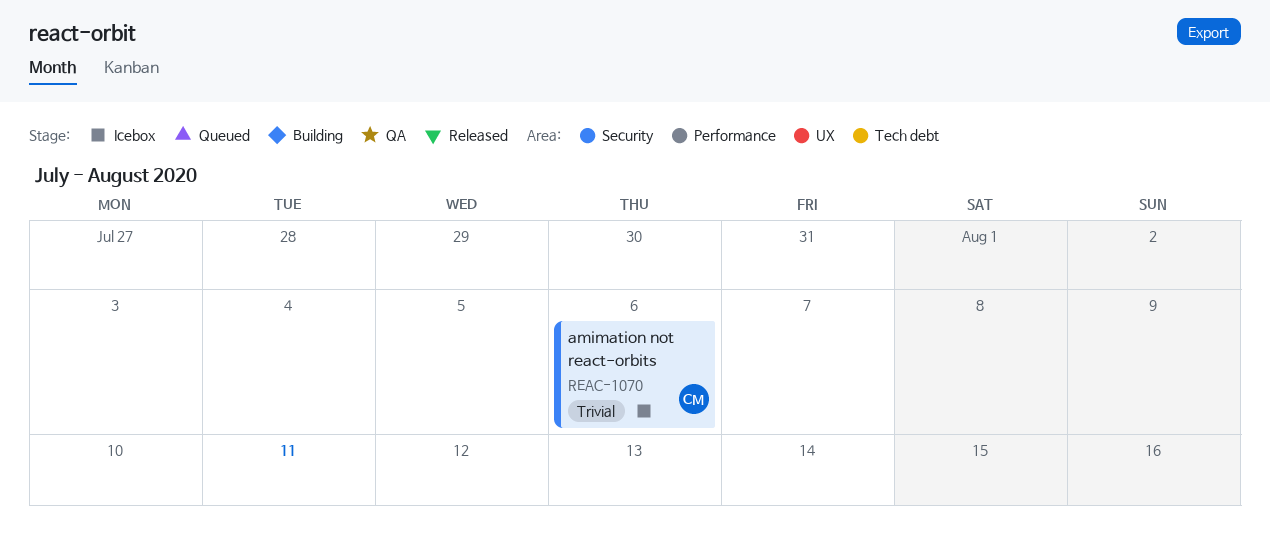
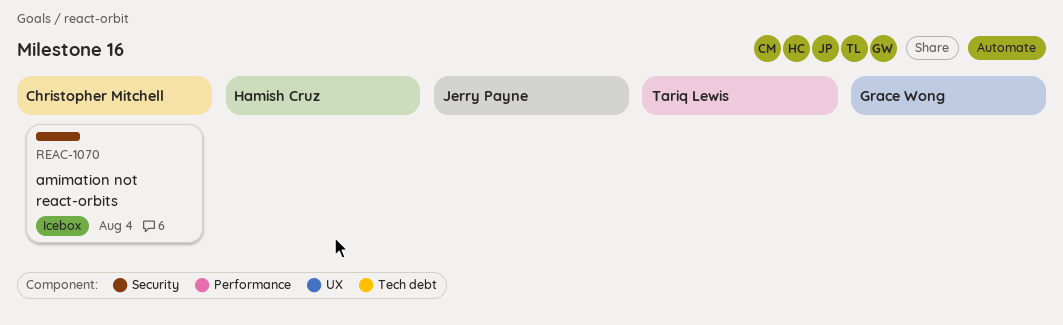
REAC-1070, due: Aug 6 -> Aug 4

